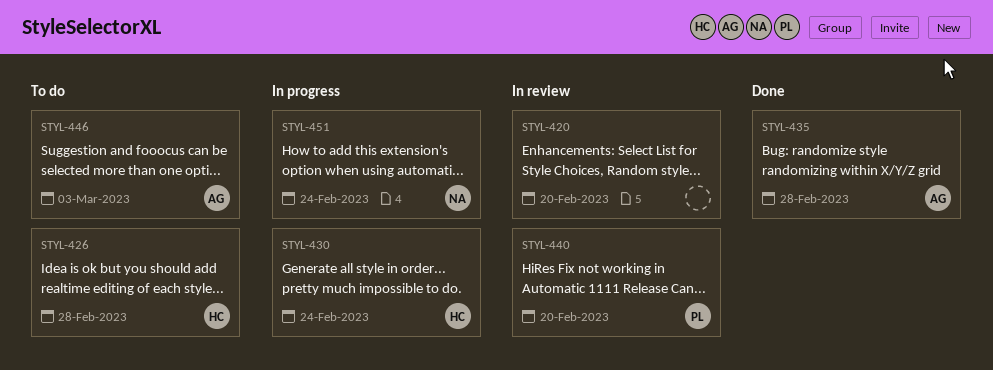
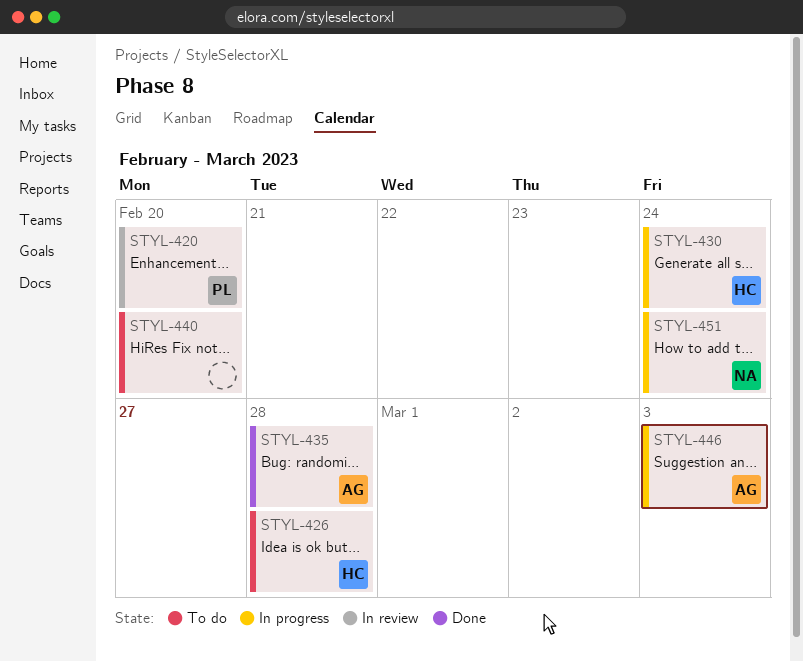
STYL-420, owner: none -> PL
STYL-440, status: In review -> To do
STYL-440, owner: PL -> none
STYL-446, status: To do -> In progress

